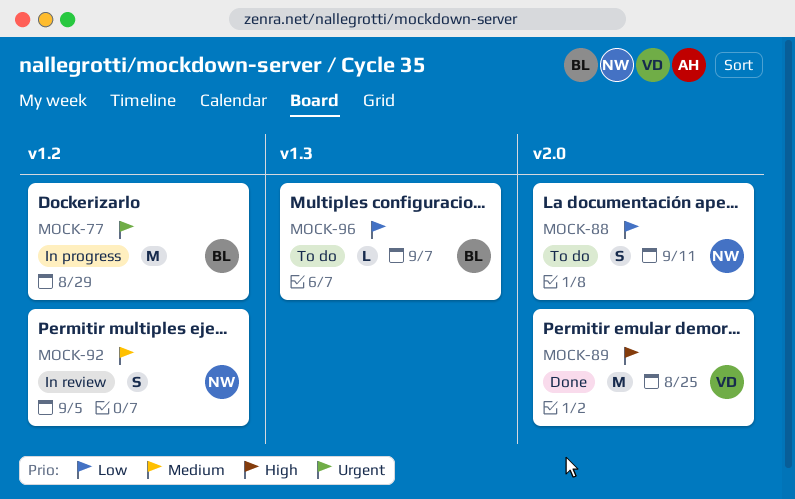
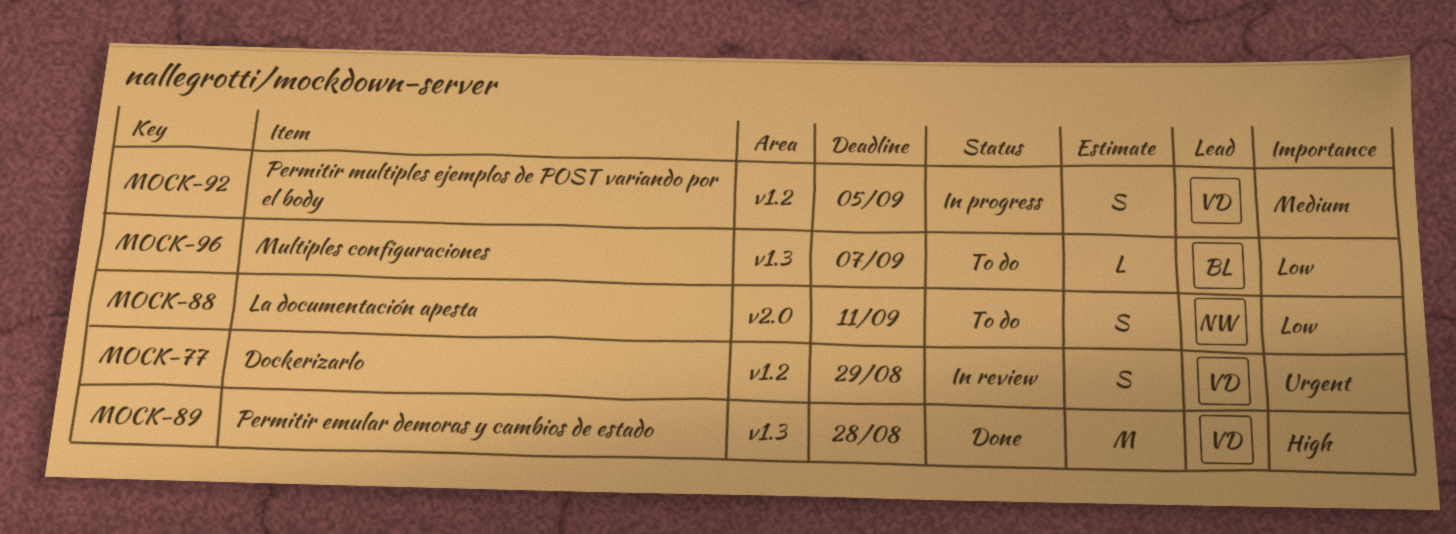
MOCK-77, status: In progress -> In review
MOCK-77, owner: BL -> VD
MOCK-77, estimate: M -> S
MOCK-89, label: v2.0 -> v1.3
MOCK-89, due: Aug 25 -> Aug 28
MOCK-92, status: In review -> In progress
MOCK-92, owner: NW -> VD

